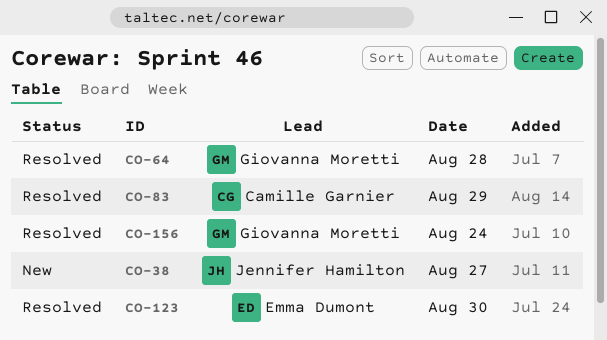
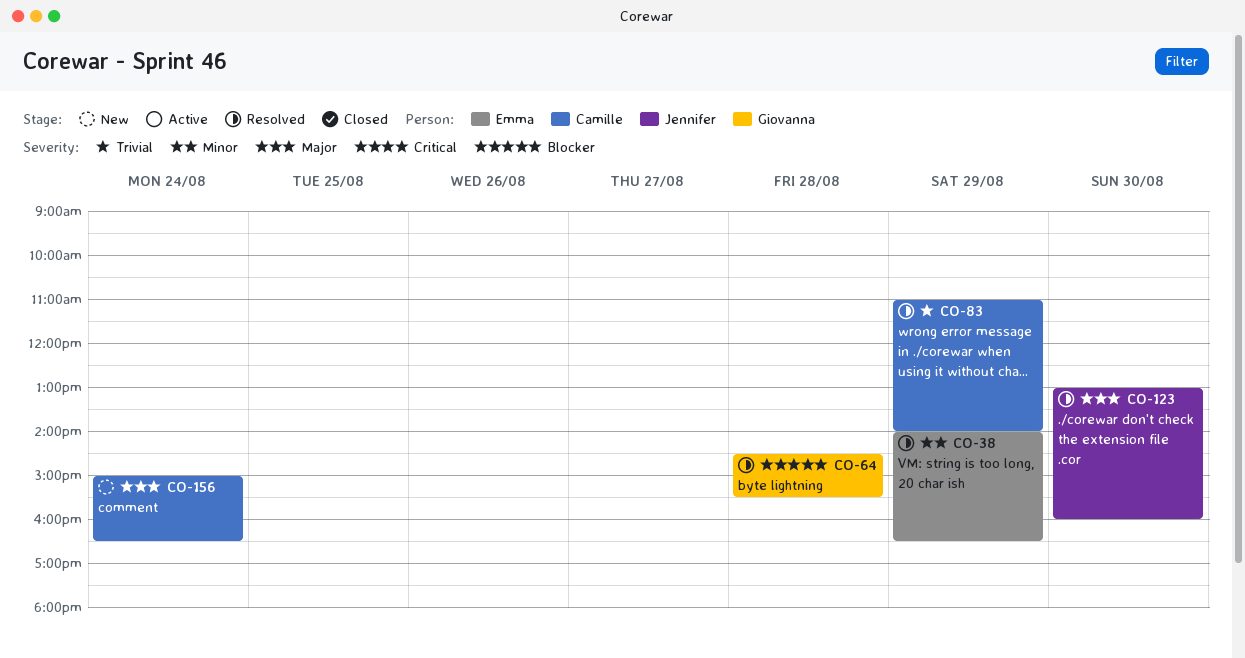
CO-38, status: New -> Resolved
CO-38, owner: Jennifer Hamilton -> Emma Dumont
CO-38, day: Aug 27 -> Aug 29
CO-123, owner: Emma Dumont -> Jennifer Hamilton
CO-156, status: Resolved -> New
CO-156, owner: Giovanna Moretti -> Camille Garnier

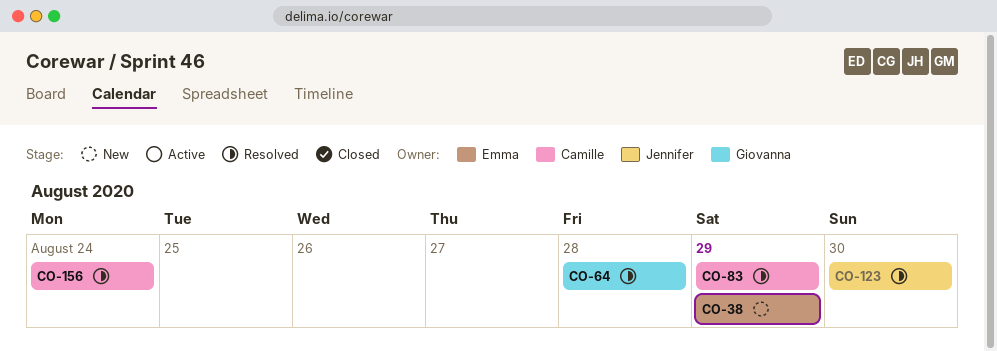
CO-38, status: Resolved -> New
CO-156, status: New -> Resolved

